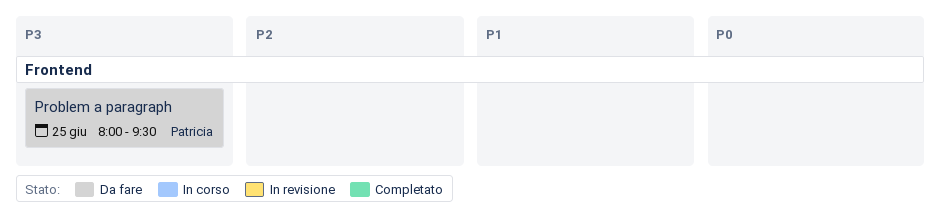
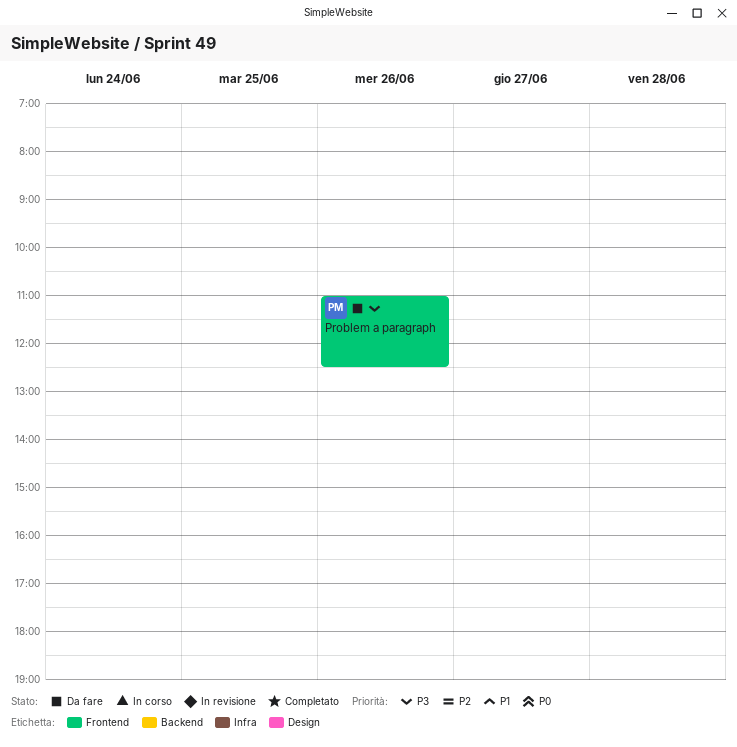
Problem a paragraph, day: Jun 25 -> Jun 26
Problem a paragraph, begins: 08:00 -> 11:00
Problem a paragraph, ends: 09:30 -> 12:30

